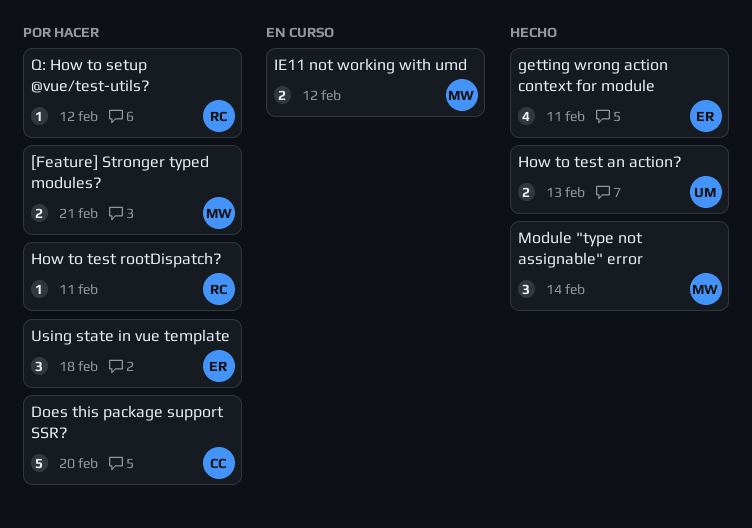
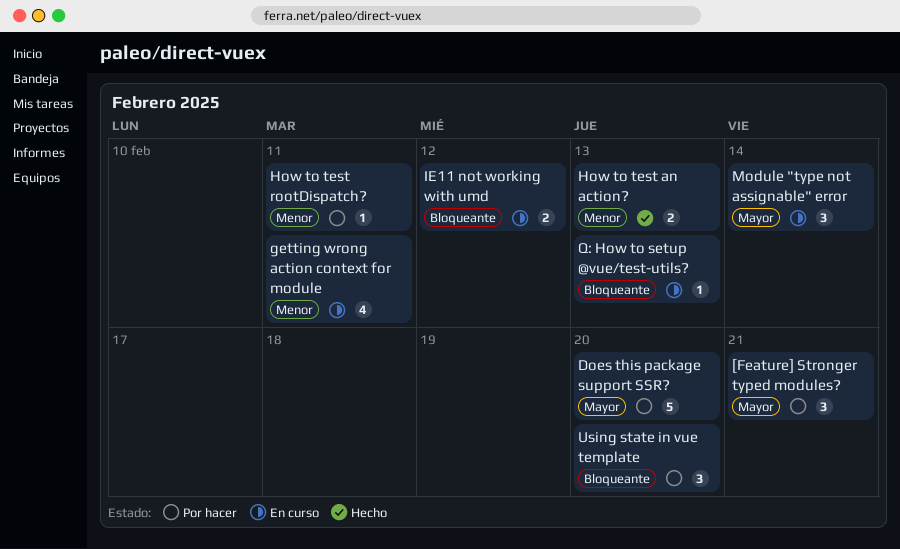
[Feature] Stronger typed modules?, estimate: 2 -> 3
getting wrong action context for module, status: Hecho -> En curso
Module "type not assignable" error, status: Hecho -> En curso
Q: How to setup @vue/test-utils?, status: Por hacer -> En curso
Q: How to setup @vue/test-utils?, due: Feb 12 -> Feb 13
Using state in vue template, due: Feb 18 -> Feb 20

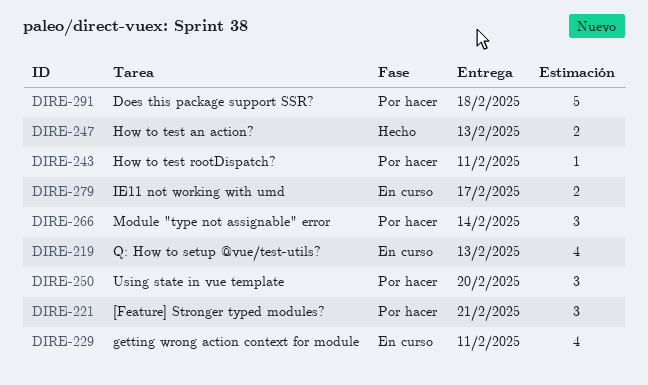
Does this package support SSR?, due: Feb 20 -> Feb 18
IE11 not working with umd, due: Feb 12 -> Feb 17
Module "type not assignable" error, status: En curso -> Por hacer
Q: How to setup @vue/test-utils?, estimate: 1 -> 4

